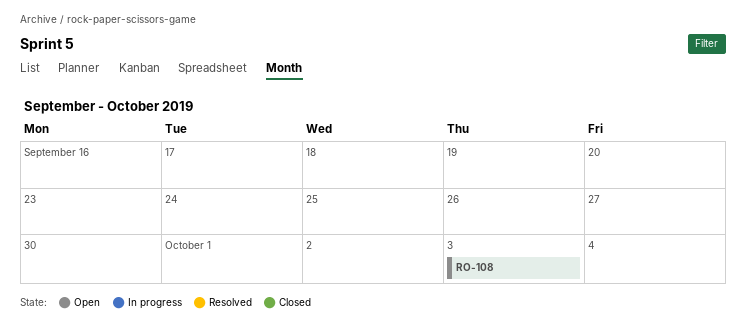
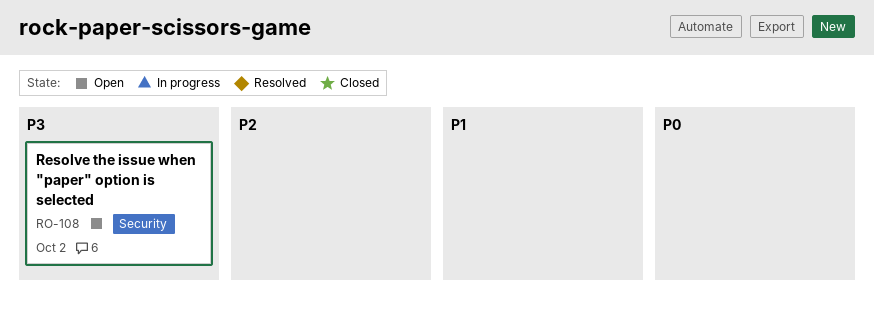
RO-108, due: Oct 3 -> Oct 2

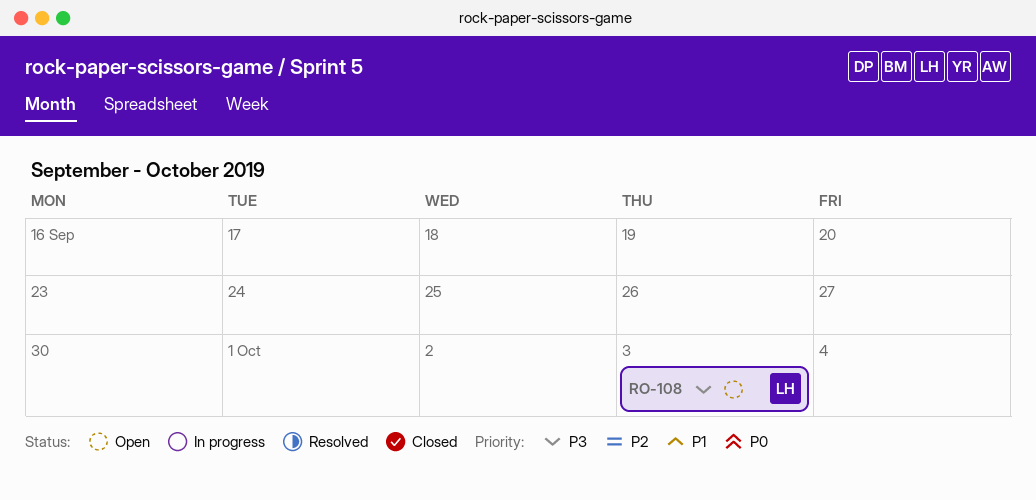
RO-108, due: Oct 2 -> Oct 3

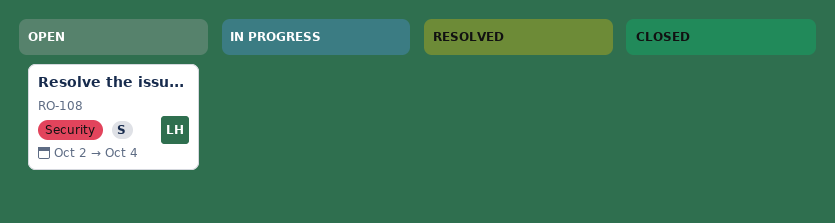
RO-108, due: Oct 3 -> Oct 4

